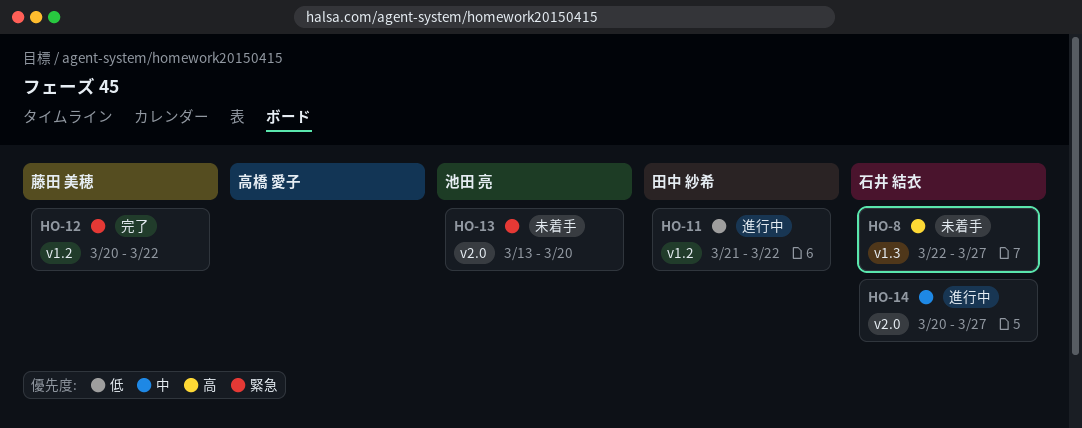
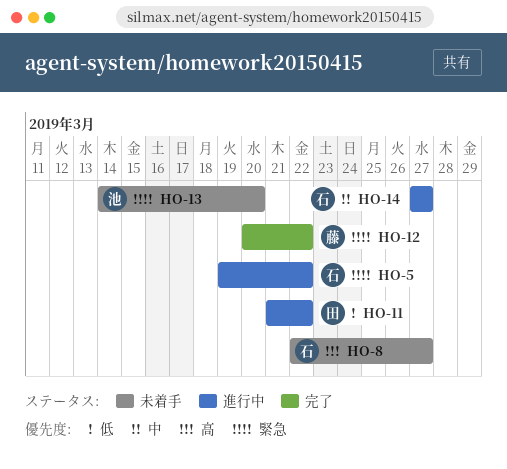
HO-5: none -> present
HO-13, start: Mar 13 -> Mar 14
HO-14, start: Mar 20 -> Mar 27

